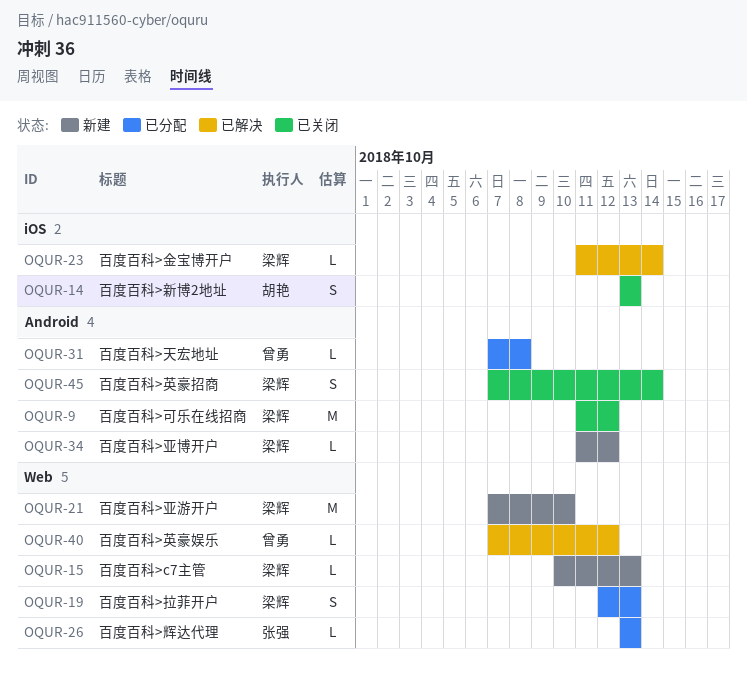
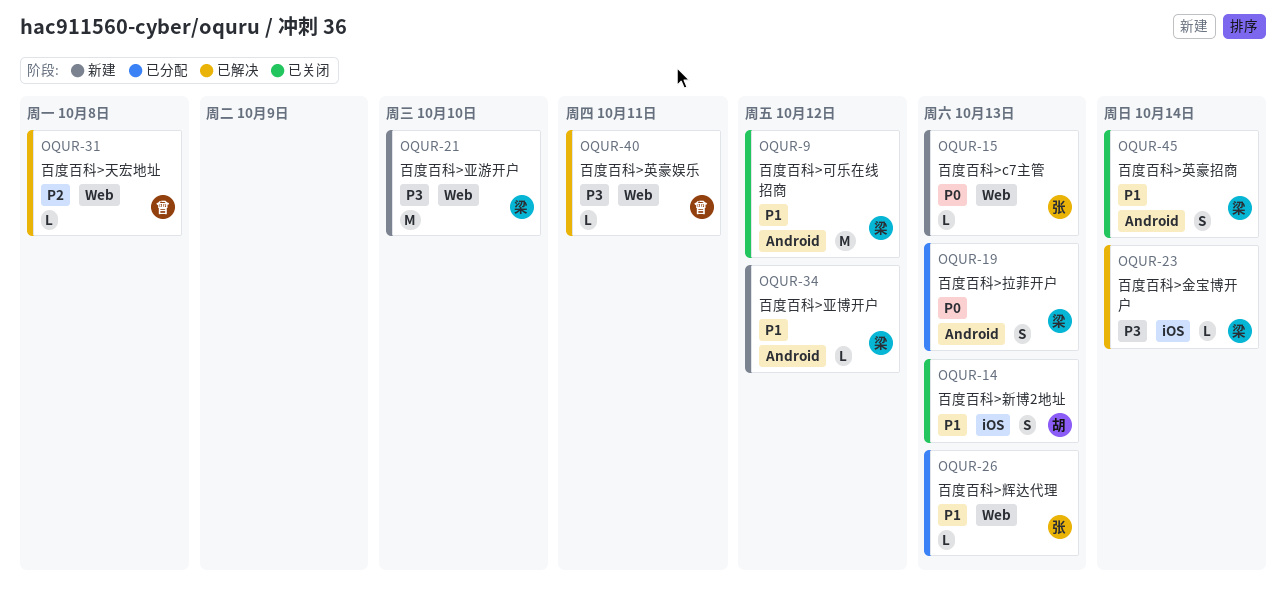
OQUR-15, owner: 梁辉 -> 张强
OQUR-19, label: Web -> Android
OQUR-31, status: 已分配 -> 已解决
OQUR-31, label: Android -> Web
OQUR-40, due: Oct 12 -> Oct 11

